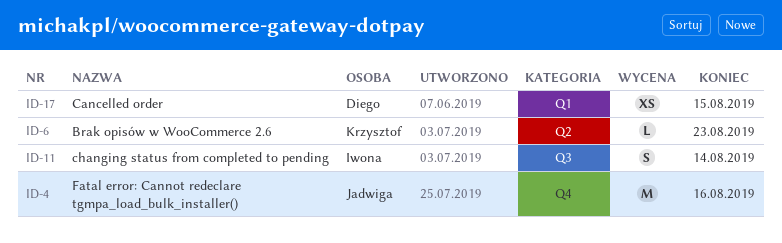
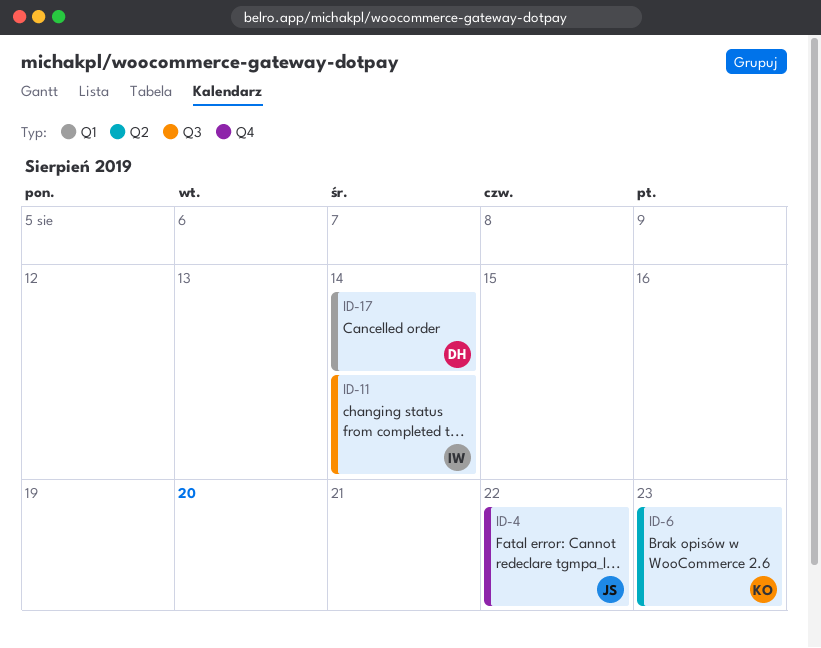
ID-4, due: Aug 16 -> Aug 22
ID-17, due: Aug 15 -> Aug 14

